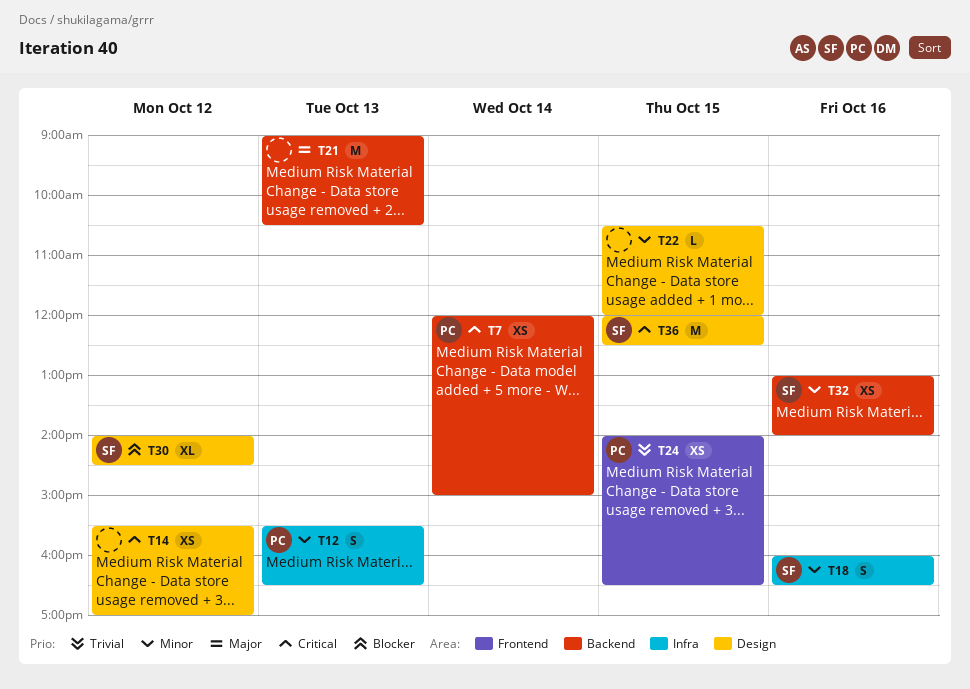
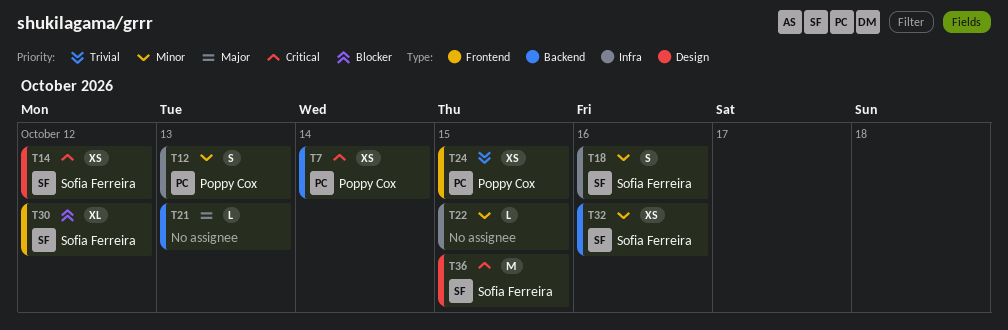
T14, owner: none -> Sofia Ferreira
T21, estimate: M -> L
T22, label: Design -> Infra
T30, label: Design -> Frontend

